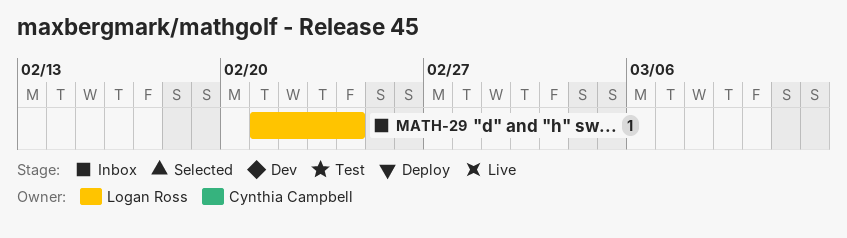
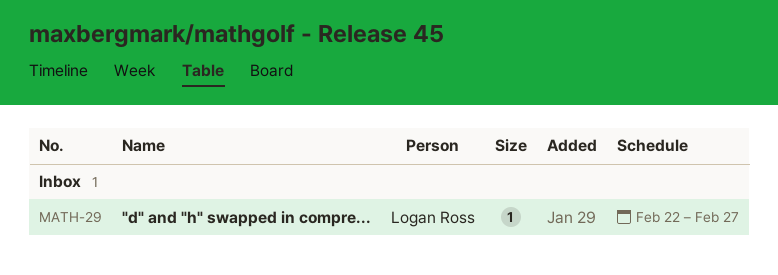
MATH-29, start: Feb 21 -> Feb 22
MATH-29, due: Feb 24 -> Feb 27

